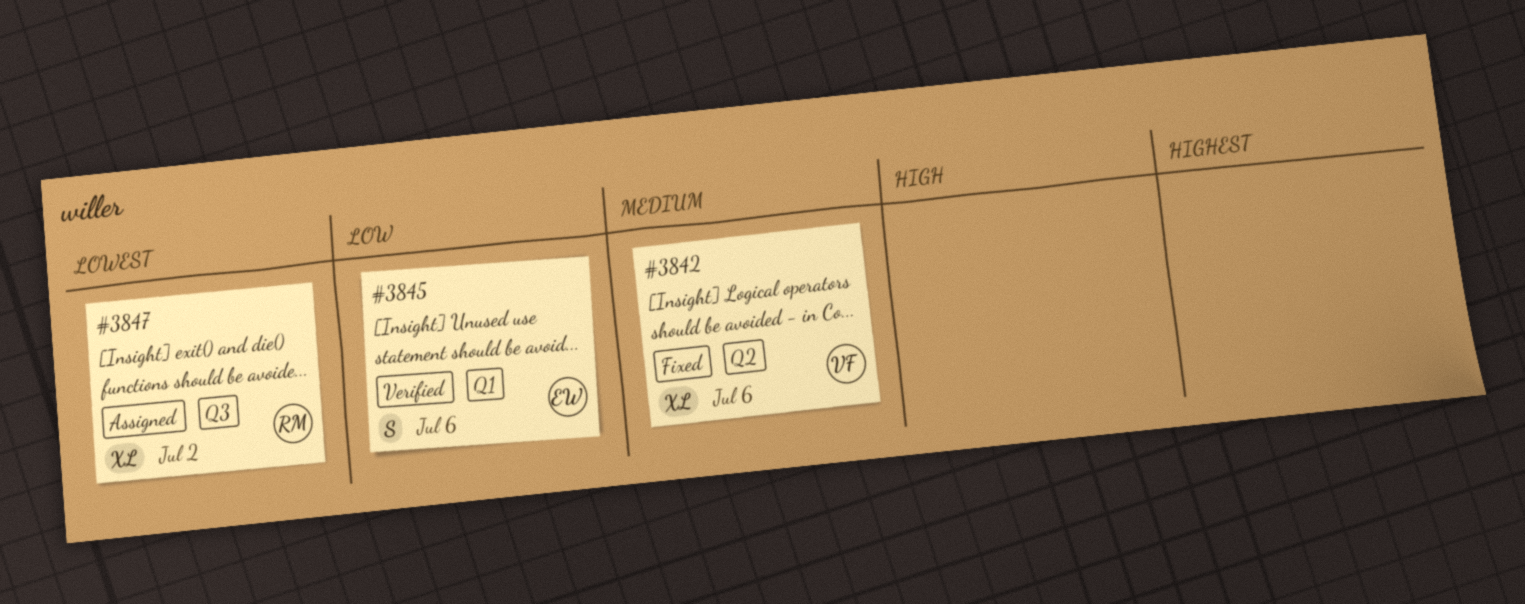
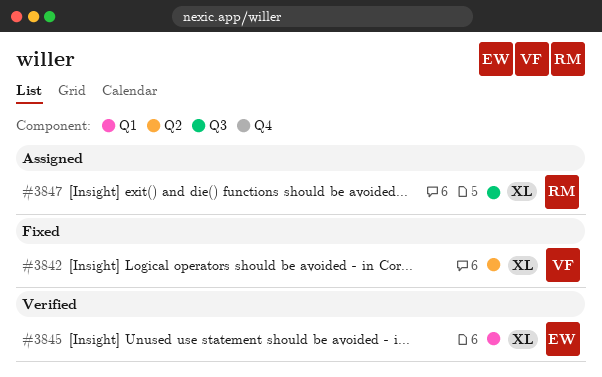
#3845, estimate: S -> XL

